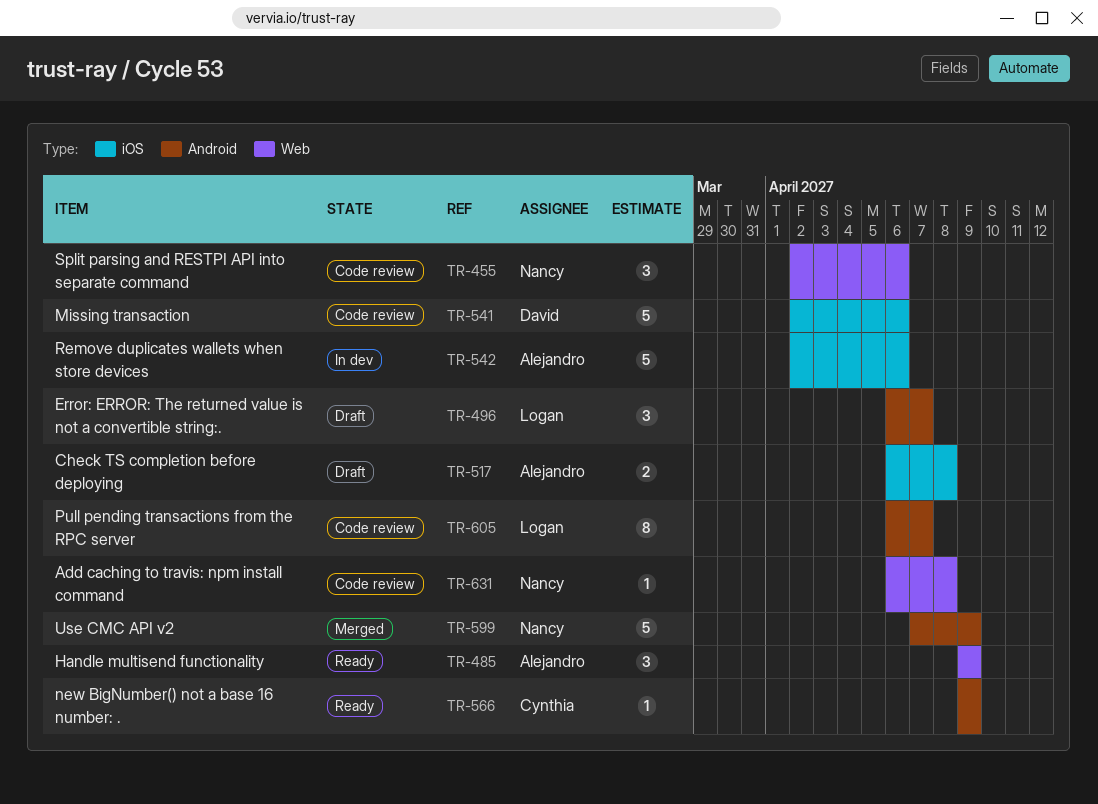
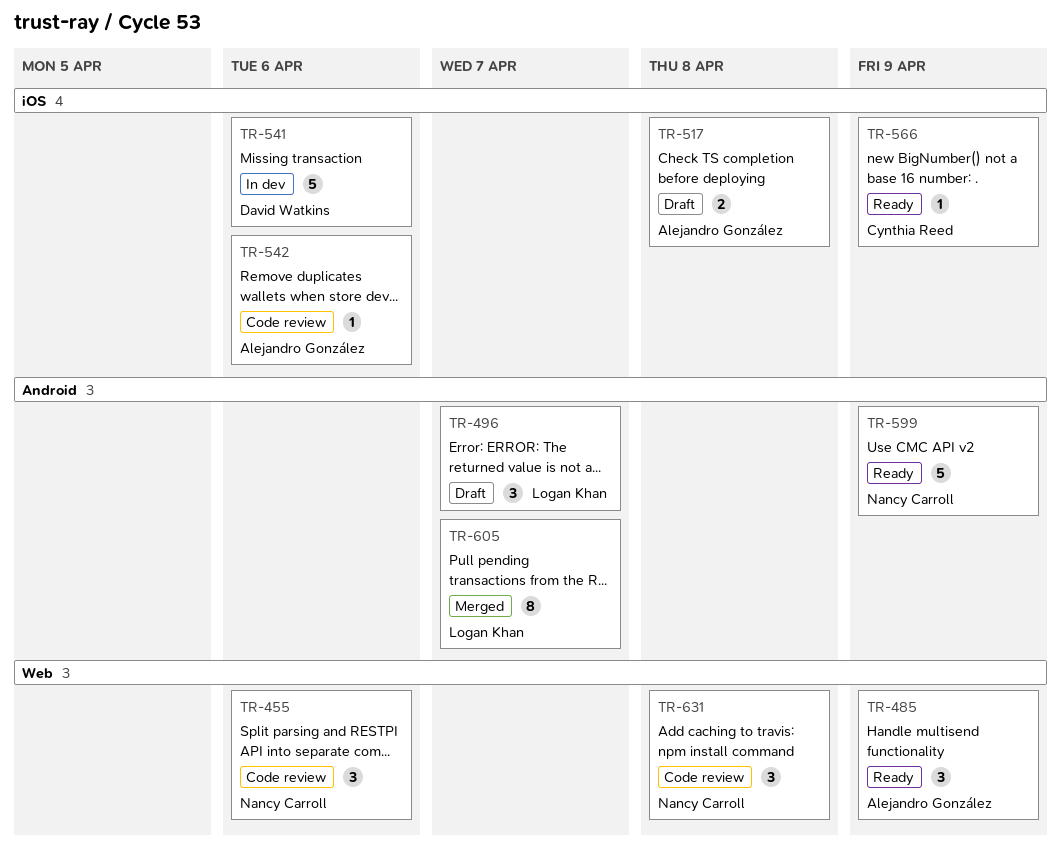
TR-541, status: Code review -> In dev
TR-542, status: In dev -> Code review
TR-542, estimate: 5 -> 1
TR-566, label: Android -> iOS
TR-599, status: Merged -> Ready
TR-605, status: Code review -> Merged
TR-631, estimate: 1 -> 3

